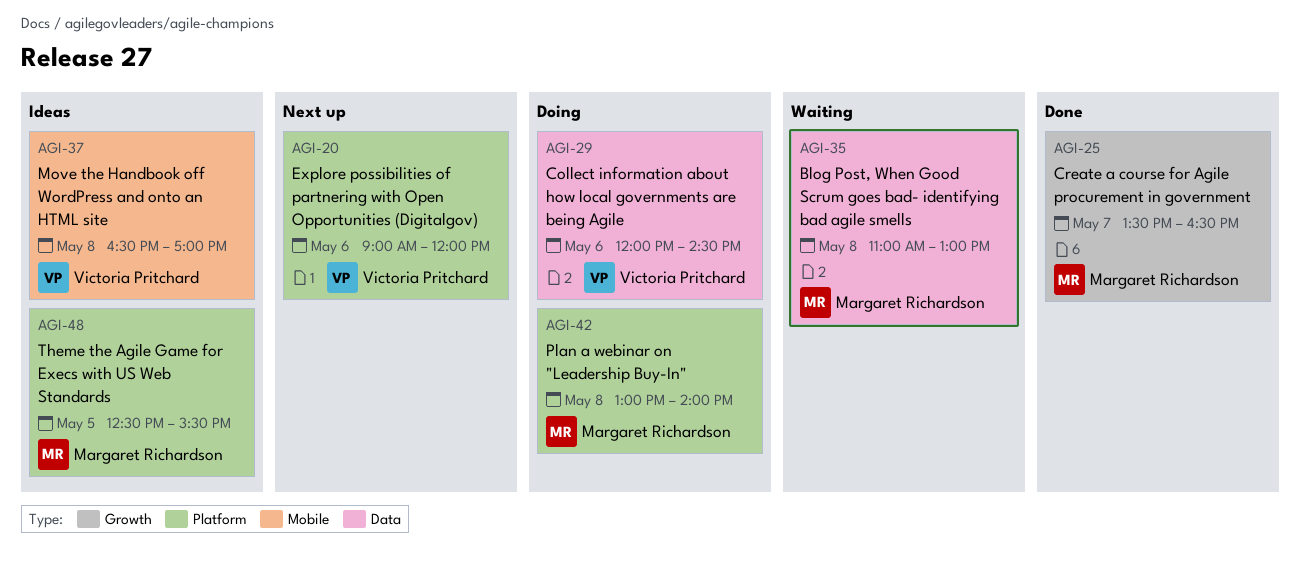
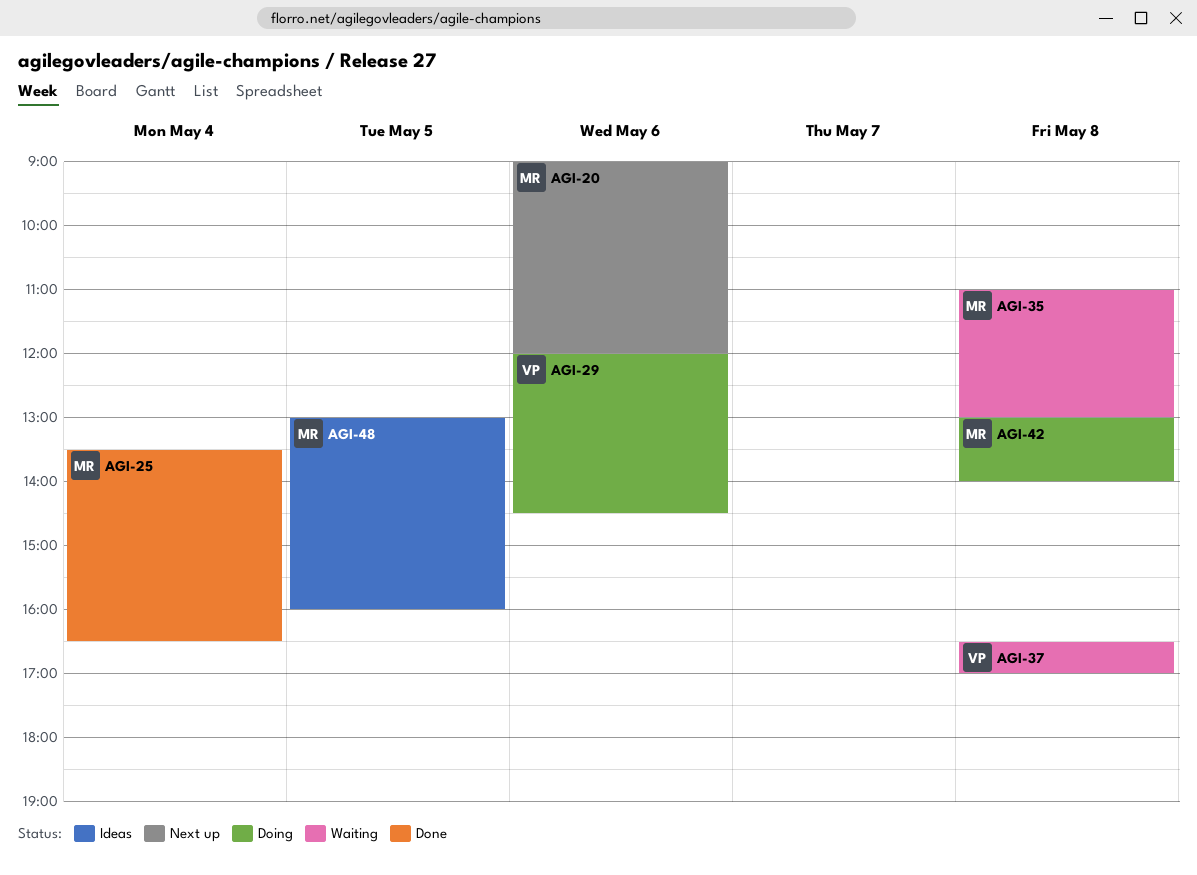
AGI-20, owner: Victoria Pritchard -> Margaret Richardson
AGI-25, day: May 7 -> May 4
AGI-37, status: Ideas -> Waiting
AGI-48, begins: 12:30 -> 13:00
AGI-48, ends: 15:30 -> 16:00

